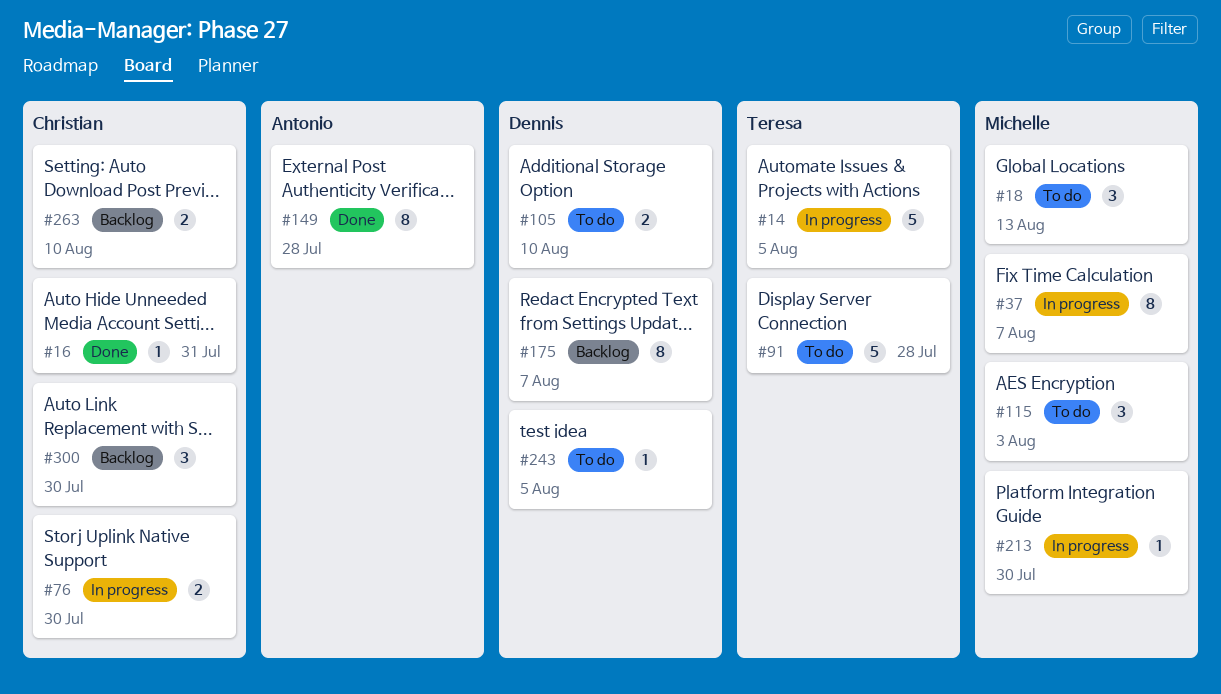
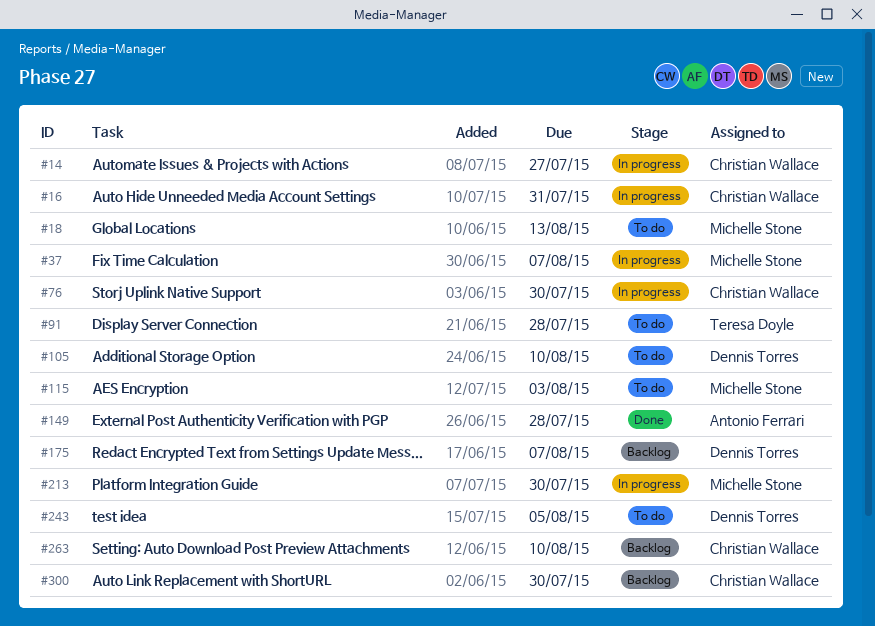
#14, owner: Teresa Doyle -> Christian Wallace
#14, due: Aug 5 -> Jul 27
#16, status: Done -> In progress

